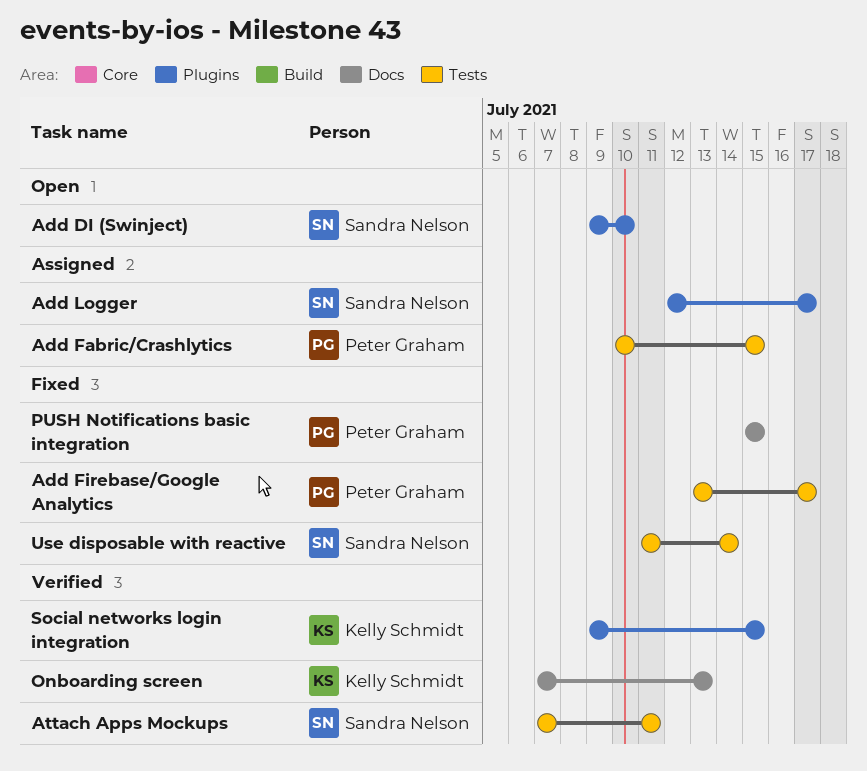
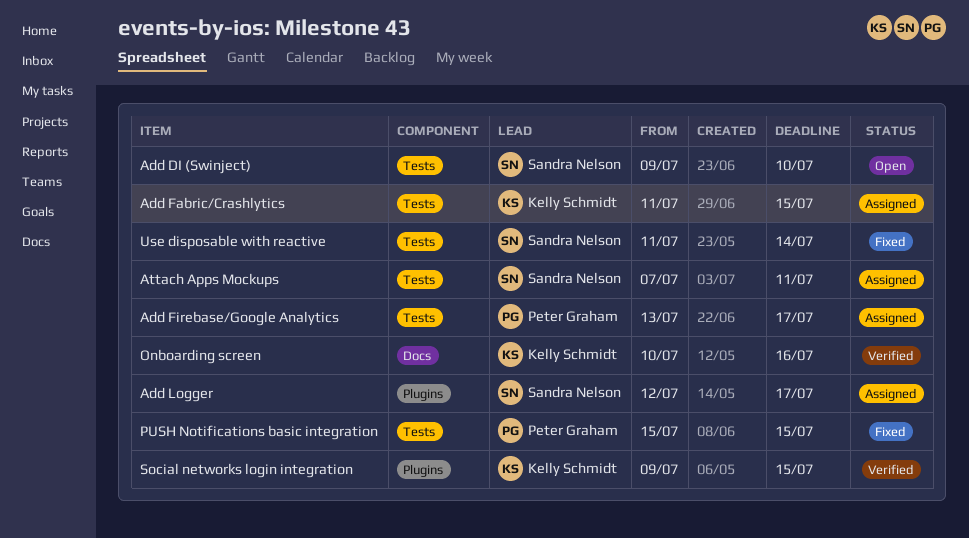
Add DI (Swinject), label: Plugins -> Tests
Add Fabric/Crashlytics, owner: Peter Graham -> Kelly Schmidt
Add Fabric/Crashlytics, start: Jul 10 -> Jul 11
Add Firebase/Google Analytics, status: Fixed -> Assigned
Attach Apps Mockups, status: Verified -> Assigned
Onboarding screen, start: Jul 7 -> Jul 10
Onboarding screen, due: Jul 13 -> Jul 16
PUSH Notifications basic integration, label: Docs -> Tests

